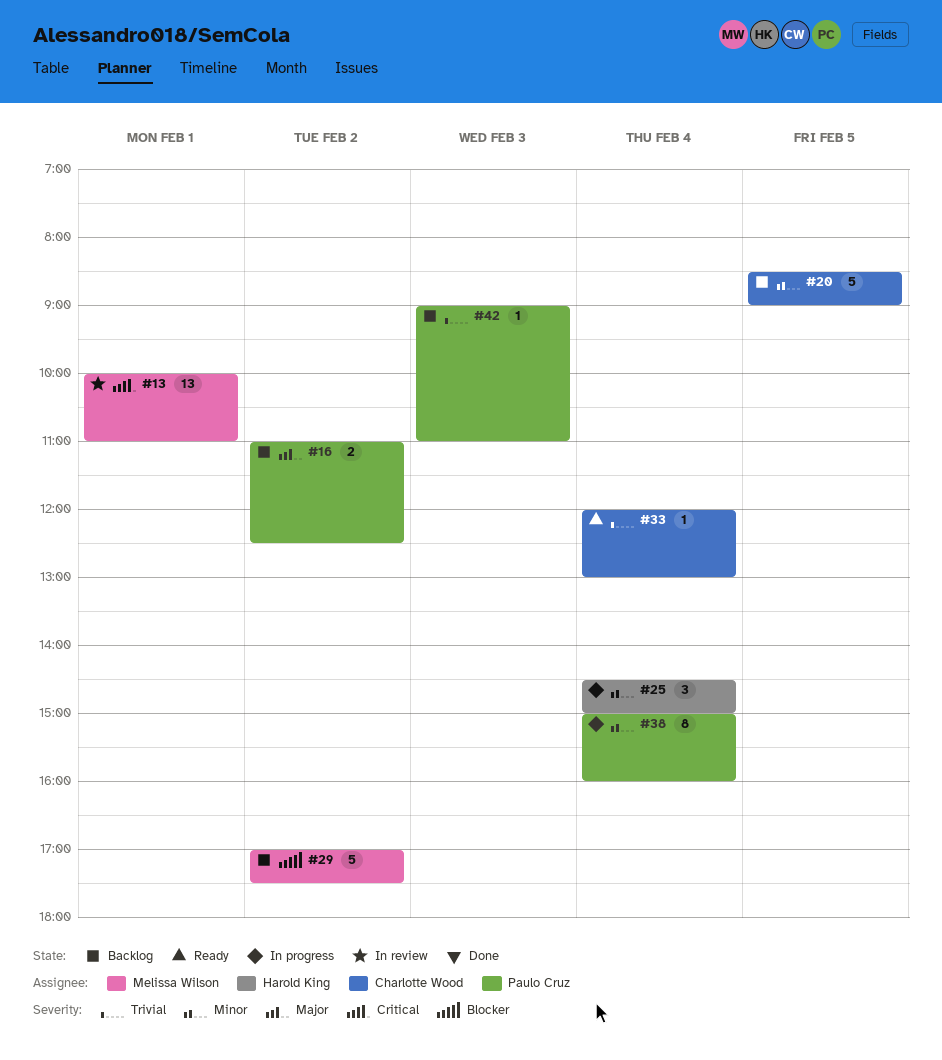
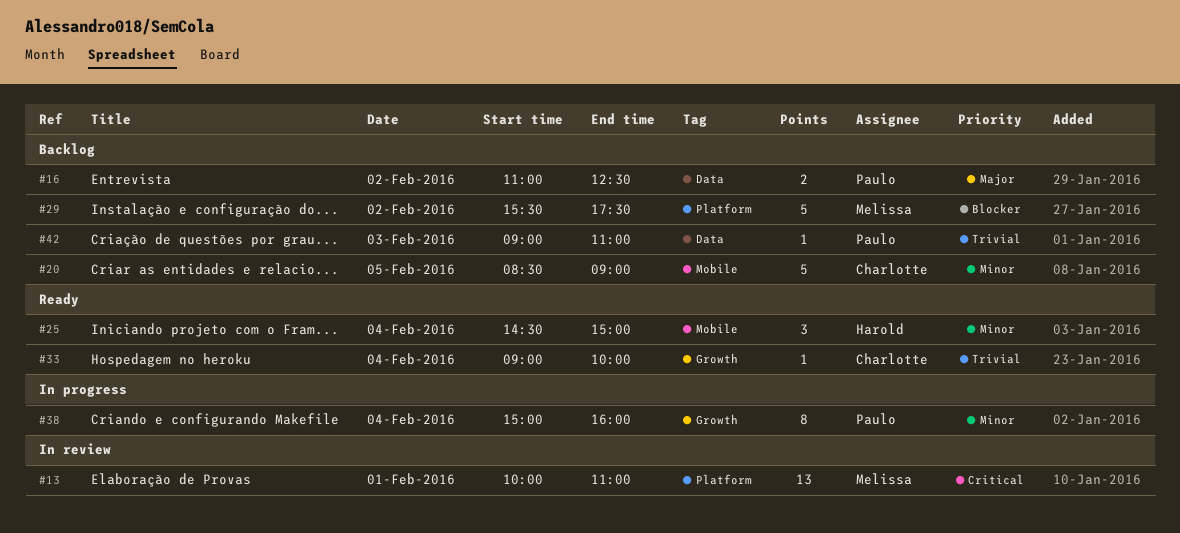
#25, status: In progress -> Ready
#29, begins: 17:00 -> 15:30
#33, begins: 12:00 -> 09:00
#33, ends: 13:00 -> 10:00

